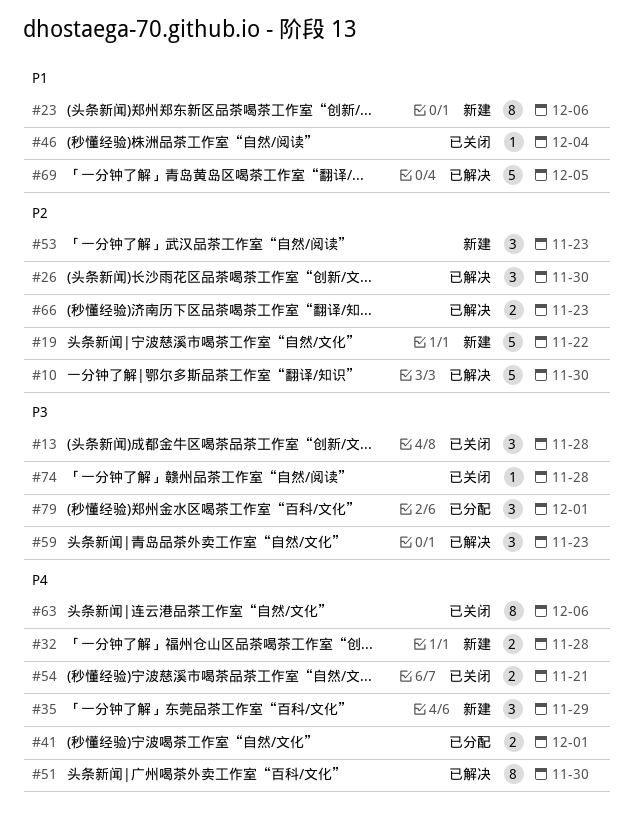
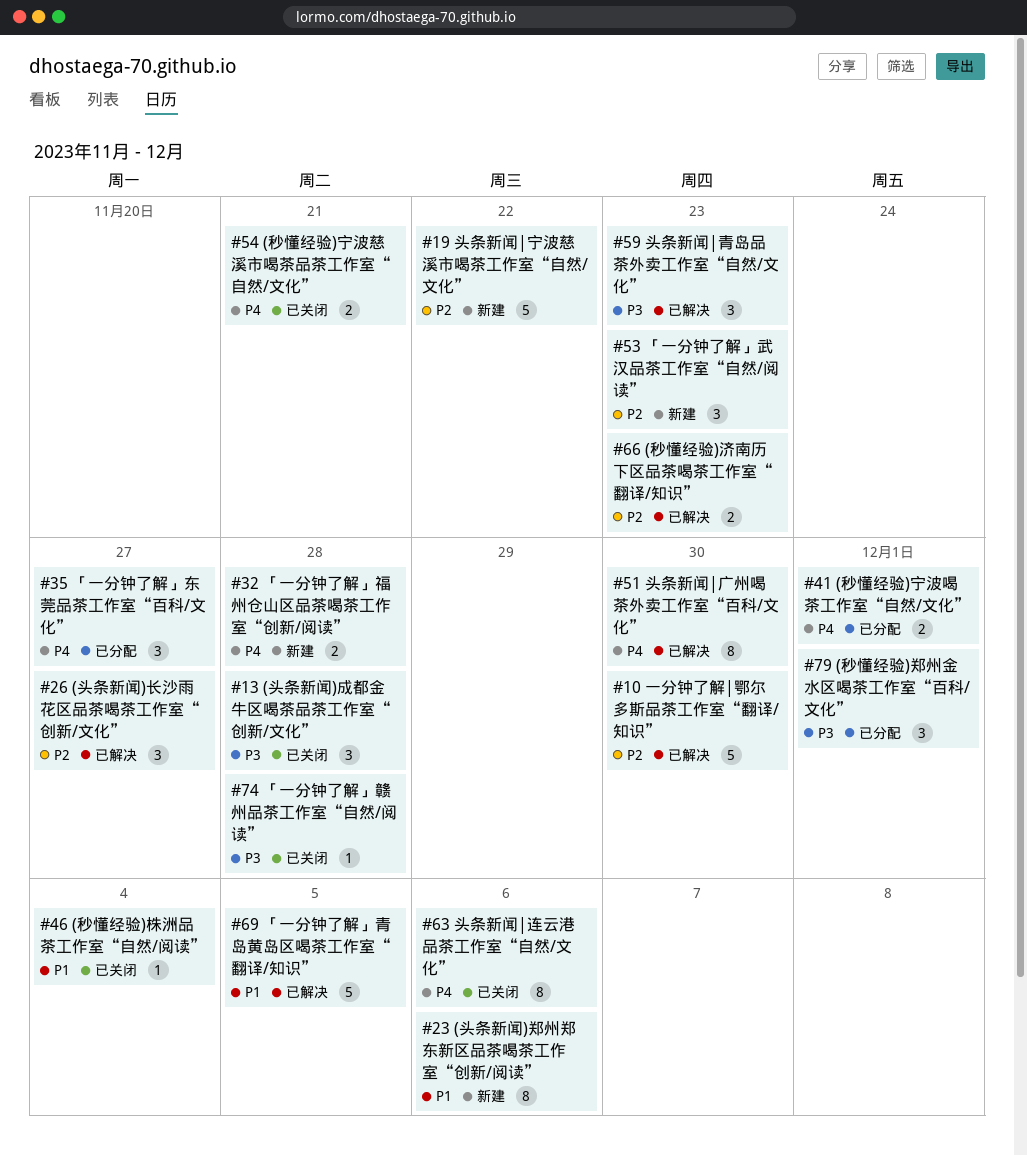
#26, due: Nov 30 -> Nov 27
#35, status: 新建 -> 已分配
#35, due: Nov 29 -> Nov 27

